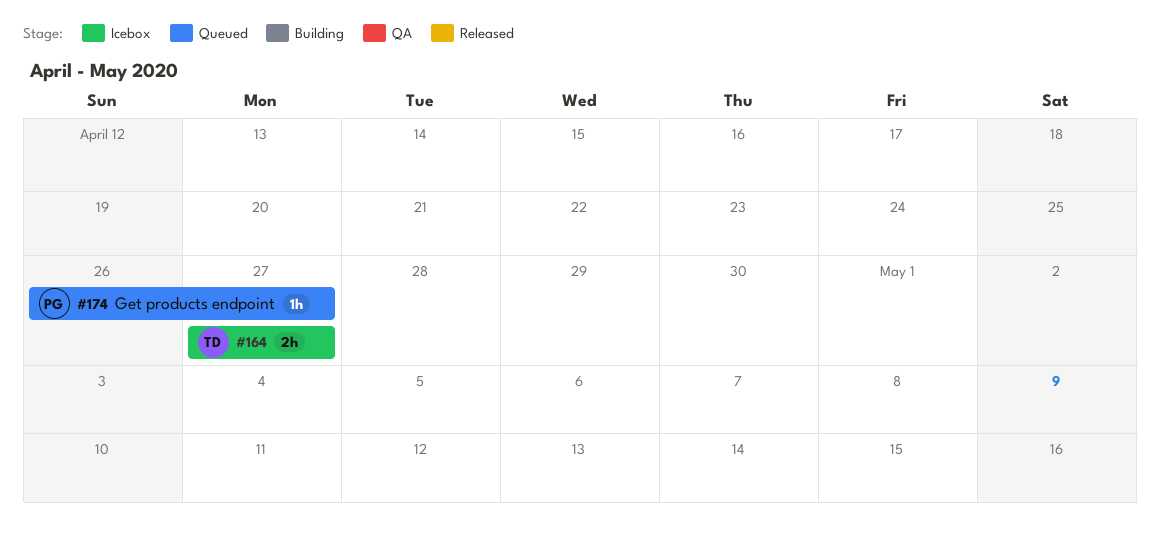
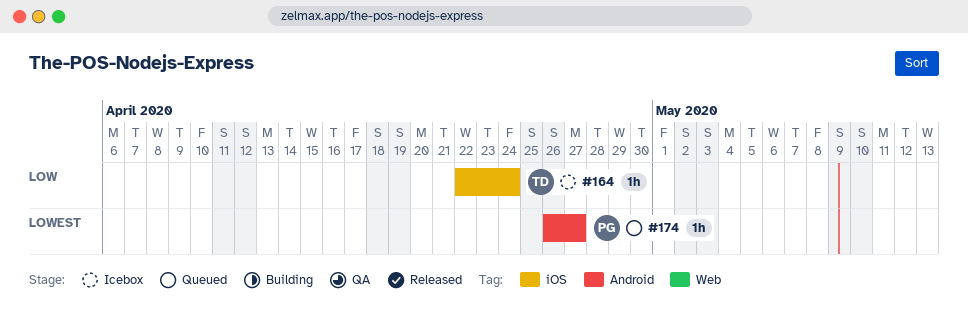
#164, estimate: 2h -> 1h
#164, start: Apr 27 -> Apr 22
#164, due: Apr 27 -> Apr 24

